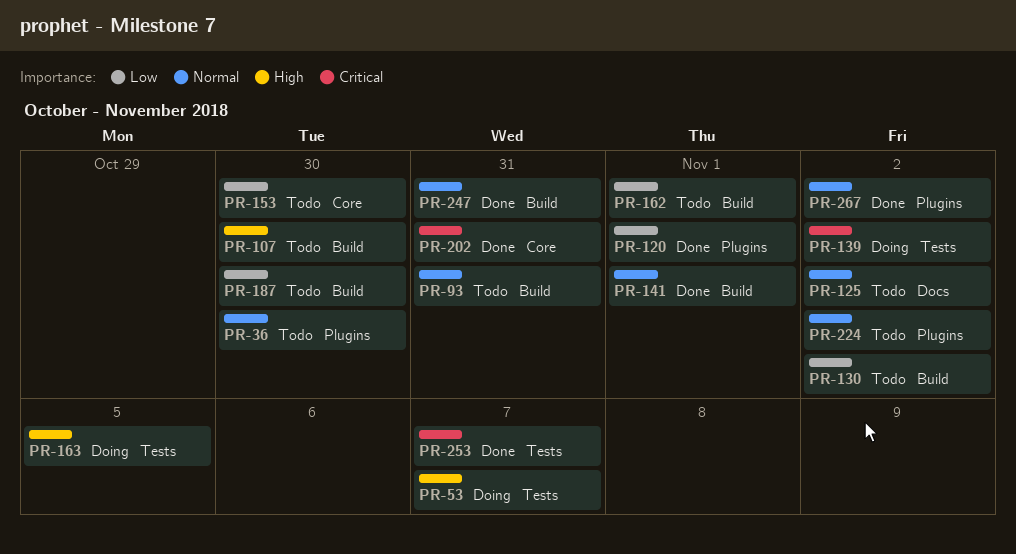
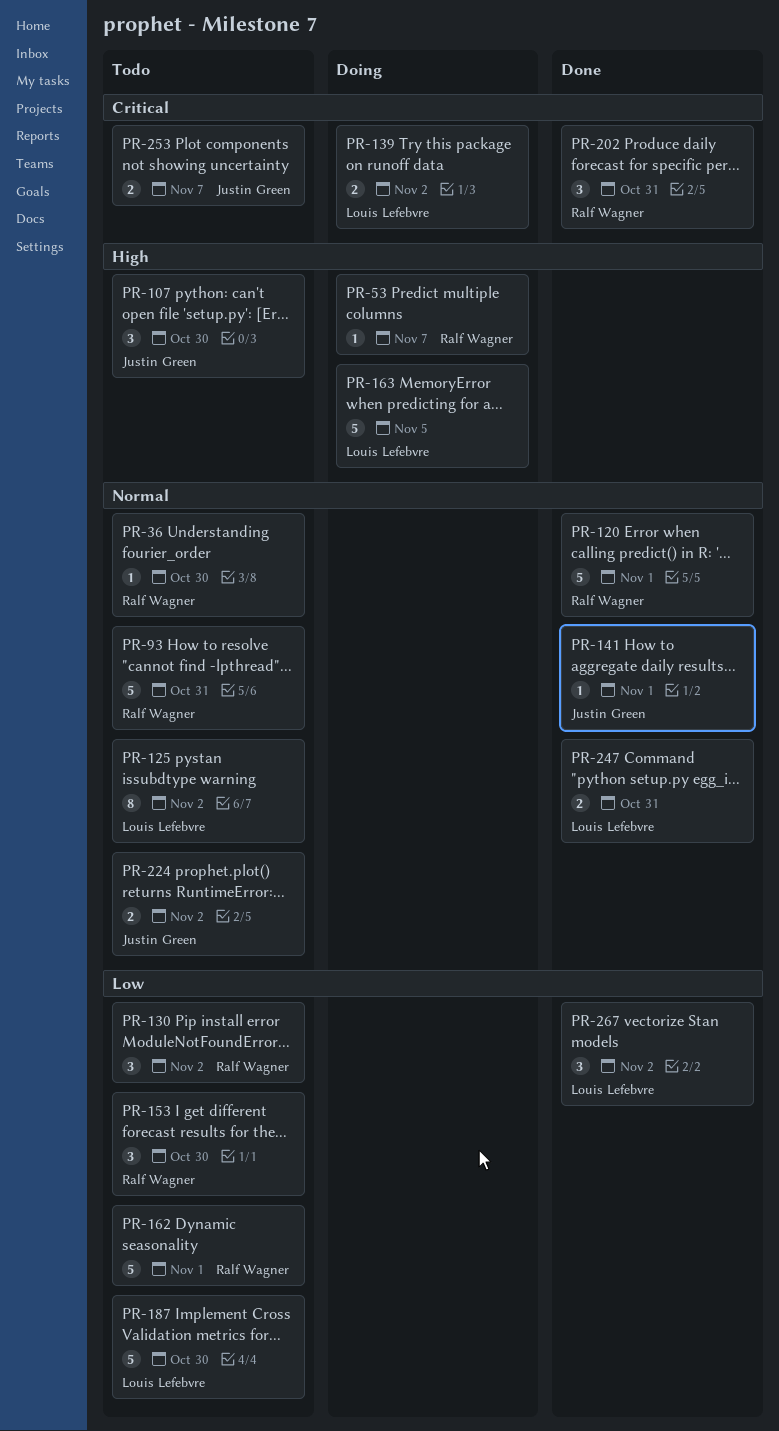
PR-120, priority: Low -> Normal
PR-253, status: Done -> Todo
PR-267, priority: Normal -> Low

